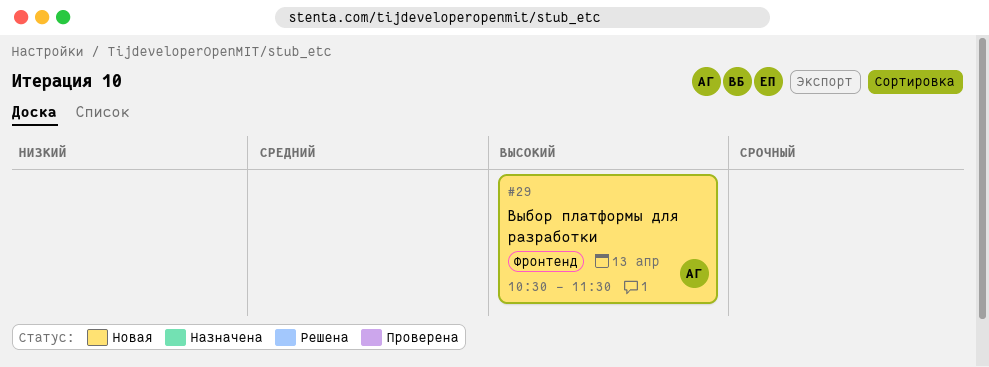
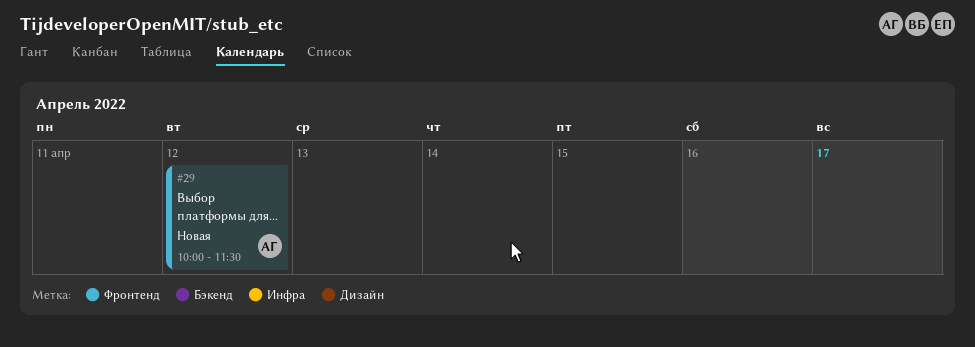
#29, day: Apr 13 -> Apr 12
#29, begins: 10:30 -> 10:00

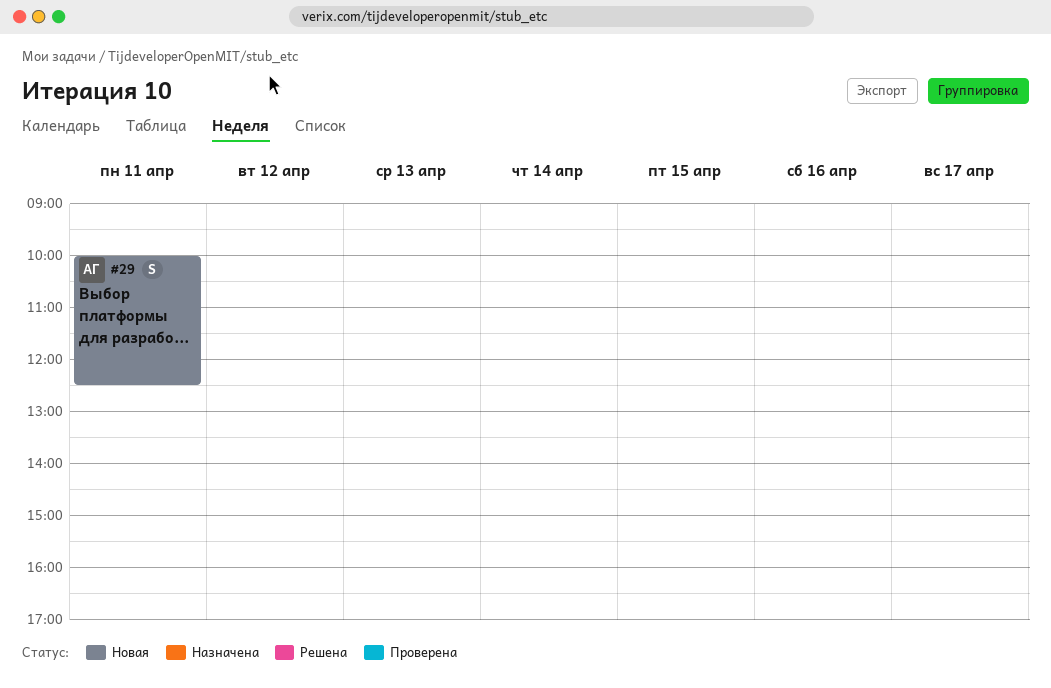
#29, day: Apr 12 -> Apr 11
#29, ends: 11:30 -> 12:30

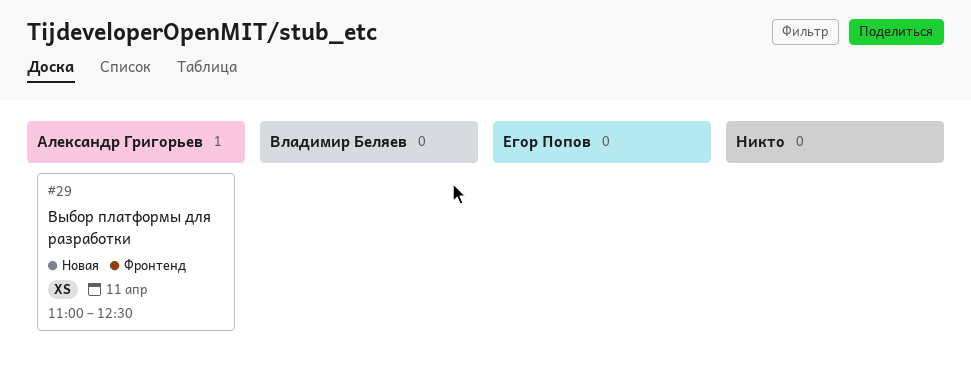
#29, estimate: S -> XS
#29, begins: 10:00 -> 11:00

